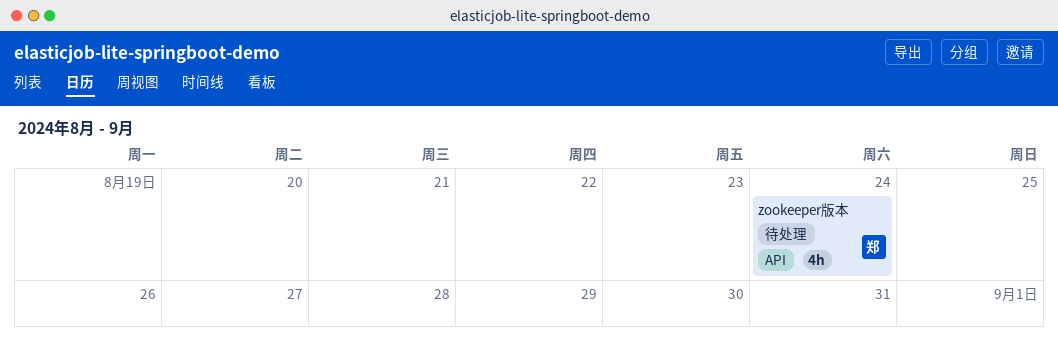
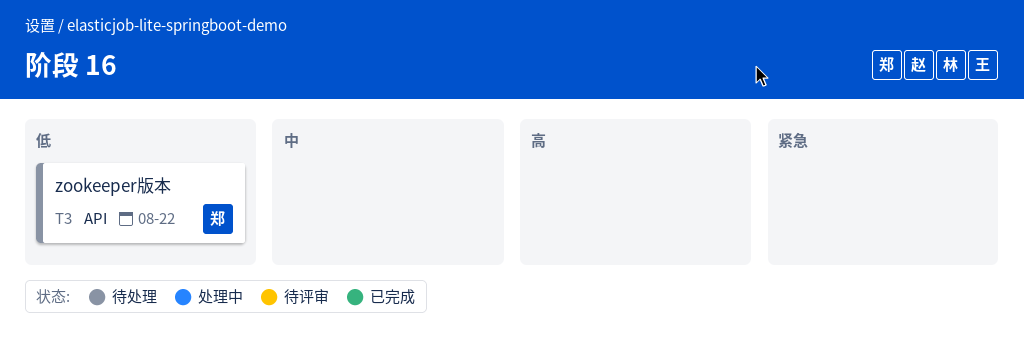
zookeeper版本, due: Aug 24 -> Aug 22

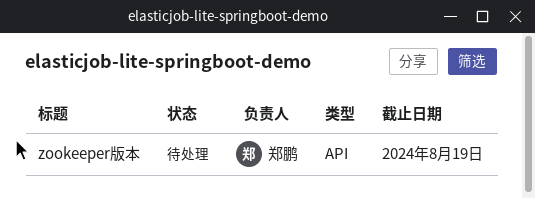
zookeeper版本, due: Aug 22 -> Aug 19

